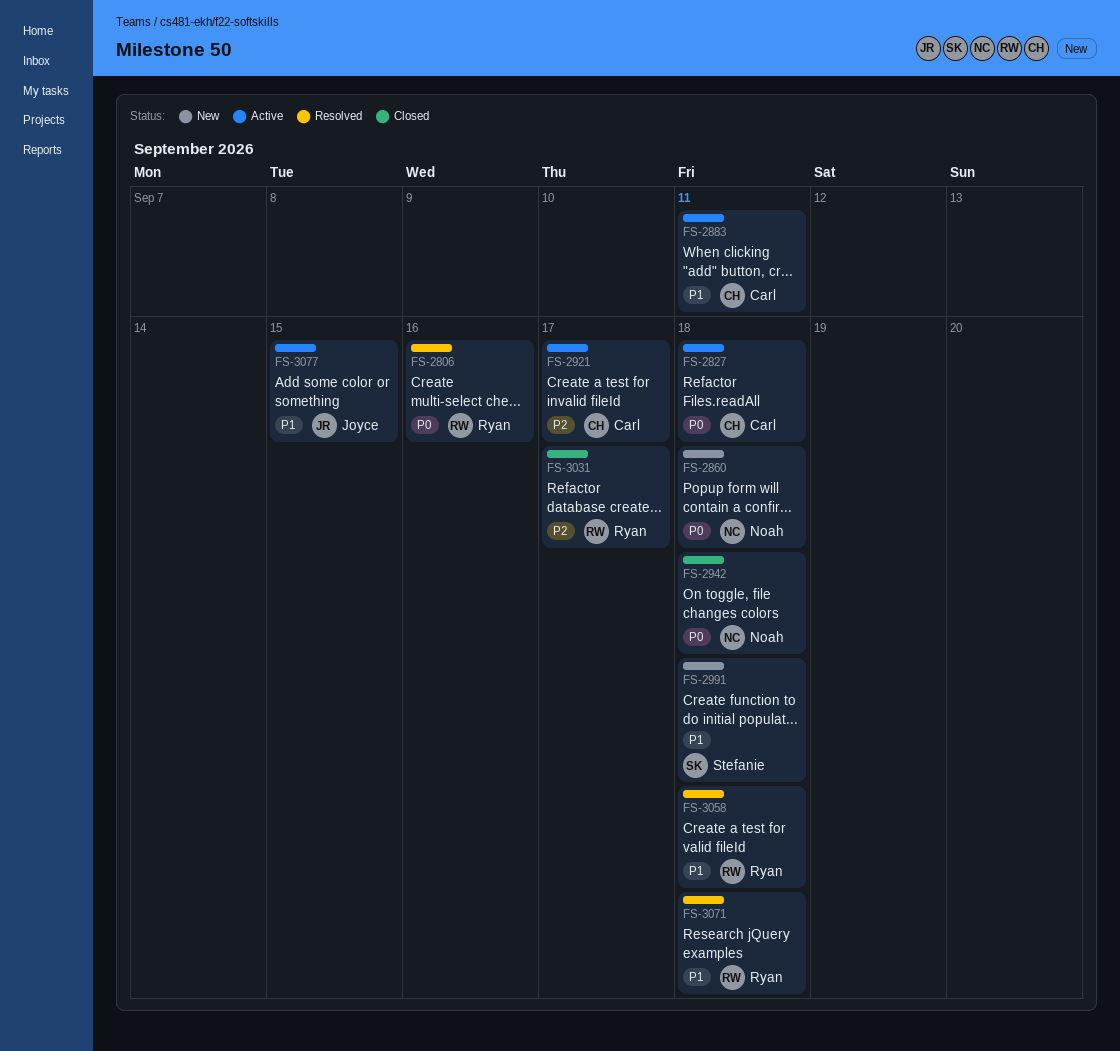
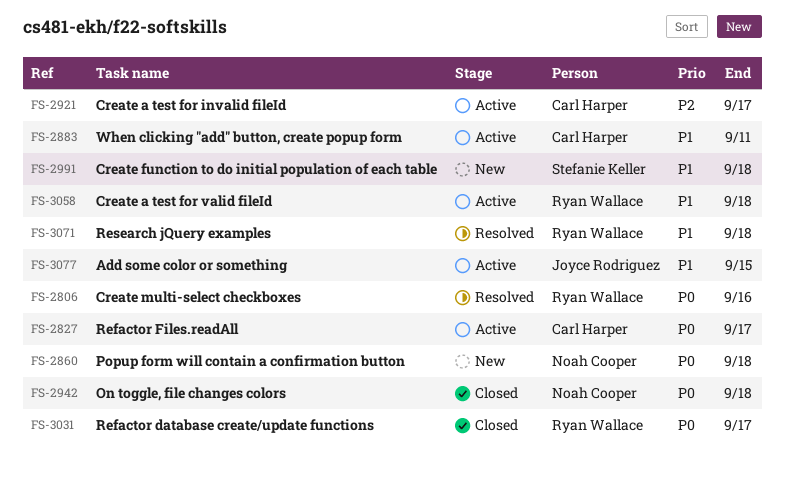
FS-2827, due: Sep 18 -> Sep 17
FS-3031, priority: P2 -> P0
FS-3058, status: Resolved -> Active

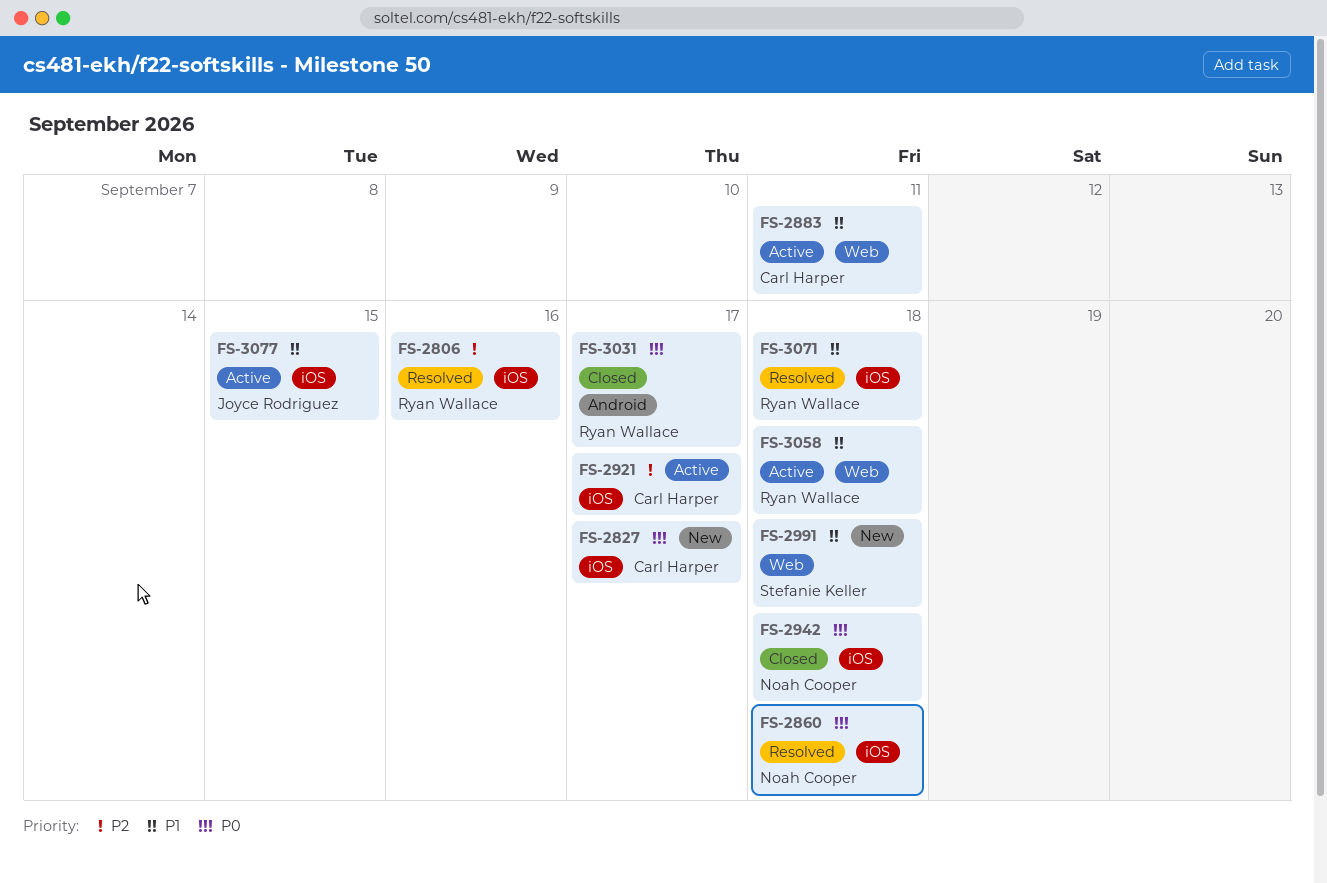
FS-2806, priority: P0 -> P2
FS-2827, status: Active -> New
FS-2860, status: New -> Resolved

